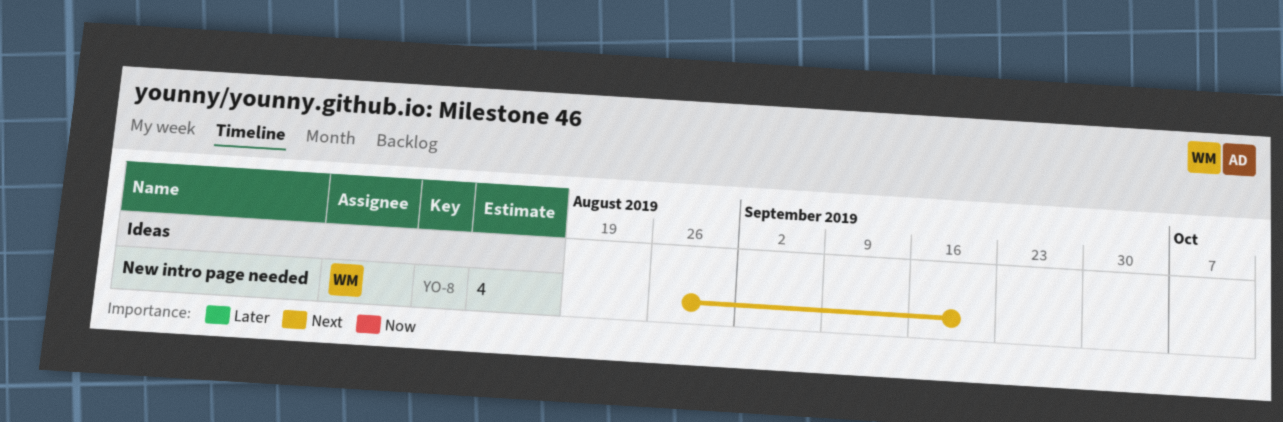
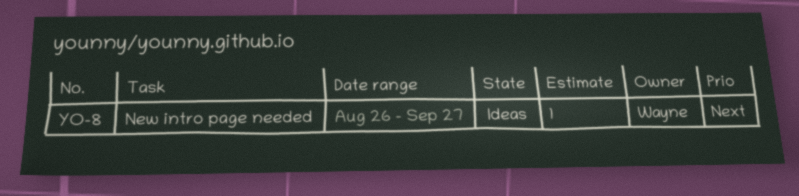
YO-8, estimate: 4 -> 1
YO-8, due: Sep 20 -> Sep 27

